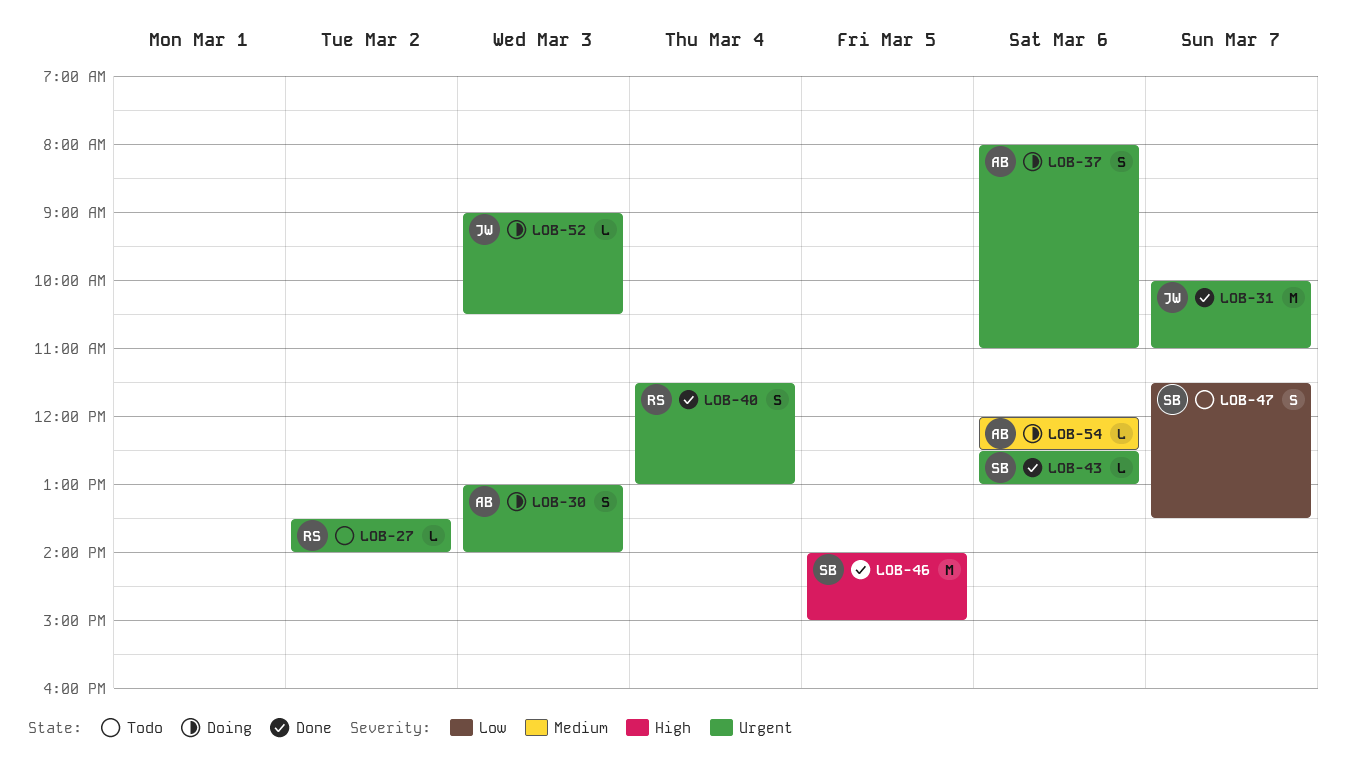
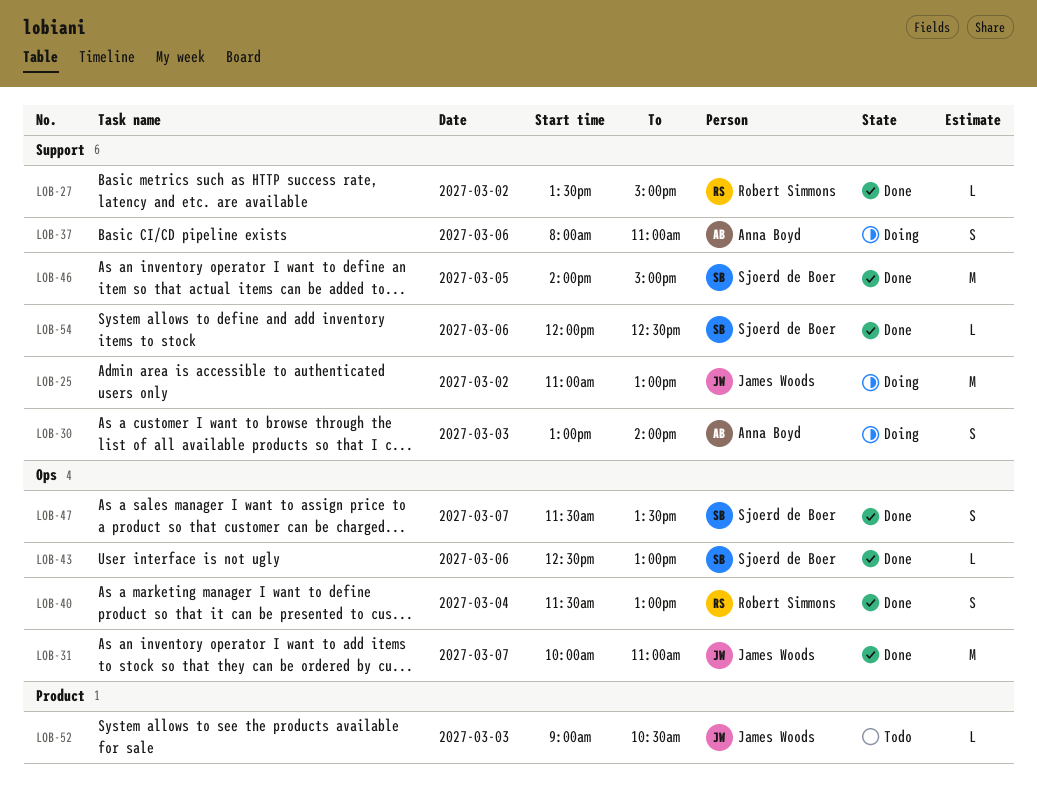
LOB-25: none -> present
LOB-27, status: Todo -> Done
LOB-27, ends: 14:00 -> 15:00
LOB-47, status: Todo -> Done
LOB-52, status: Doing -> Todo
LOB-54, status: Doing -> Done
LOB-54, owner: Anna Boyd -> Sjoerd de Boer

